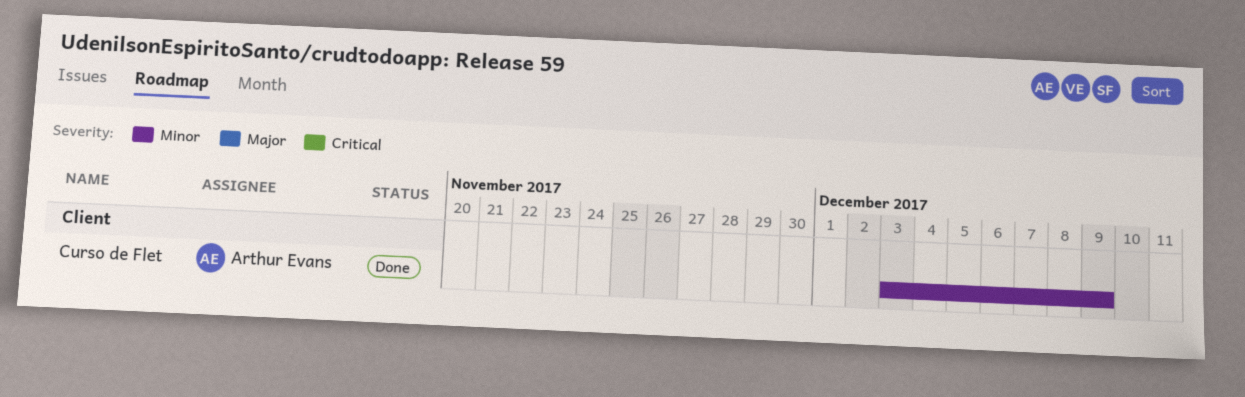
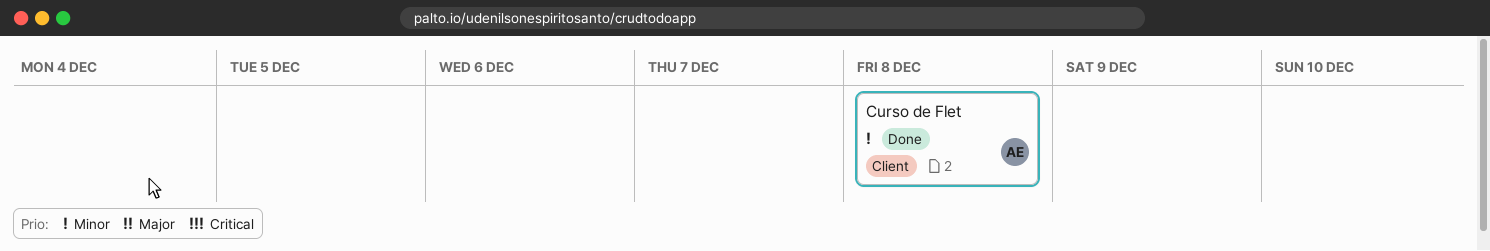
Curso de Flet, due: Dec 9 -> Dec 8

